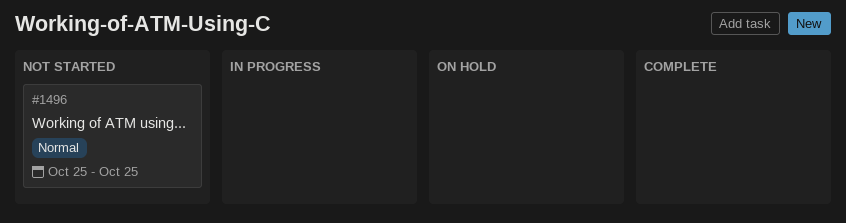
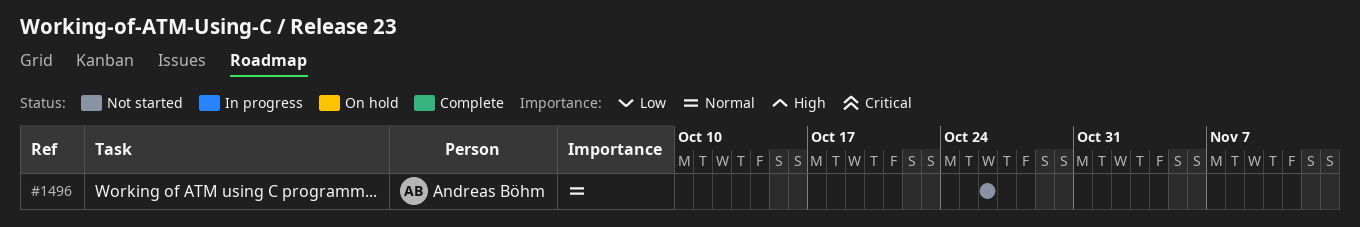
#1496, start: Oct 25 -> Oct 26
#1496, due: Oct 25 -> Oct 26

